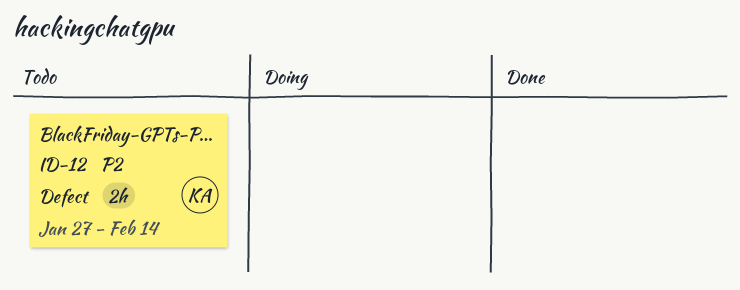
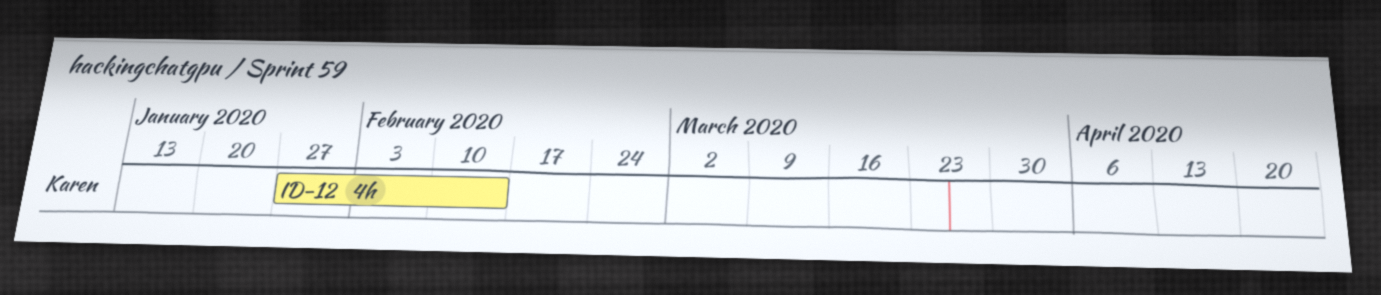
ID-12, estimate: 2h -> 4h

